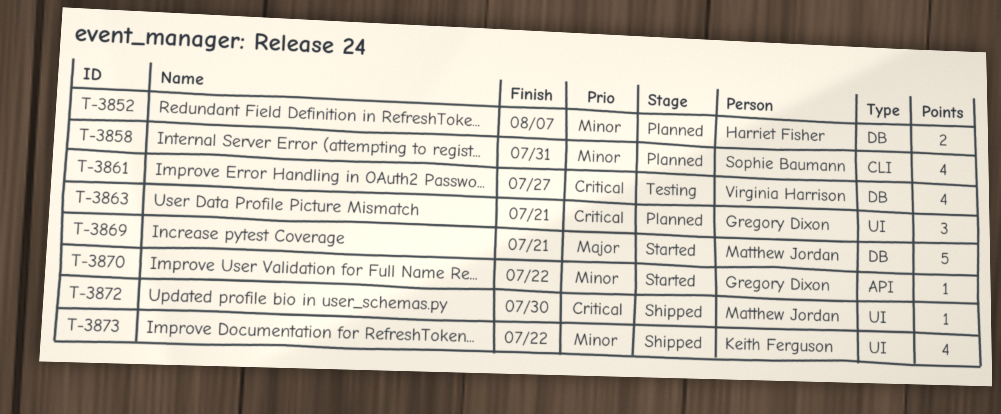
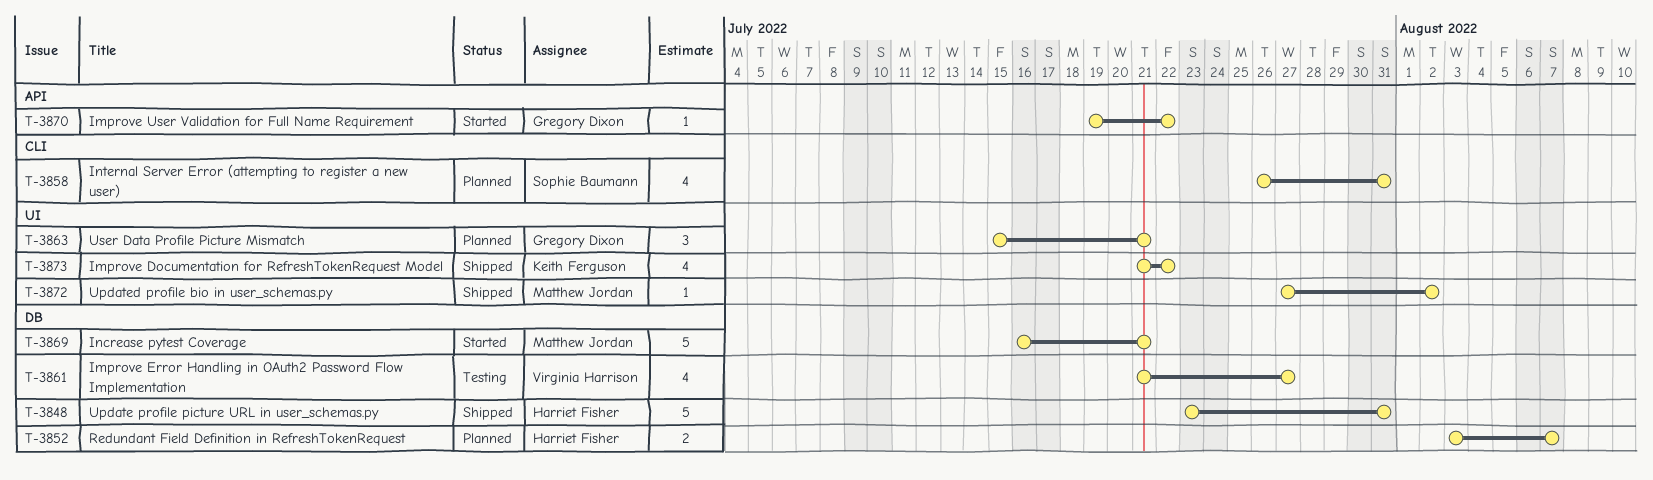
T-3848: none -> present
T-3872, due: Jul 30 -> Aug 2

